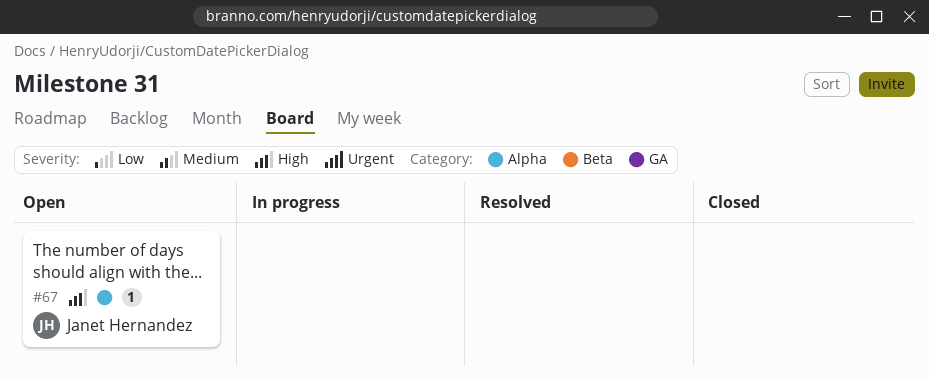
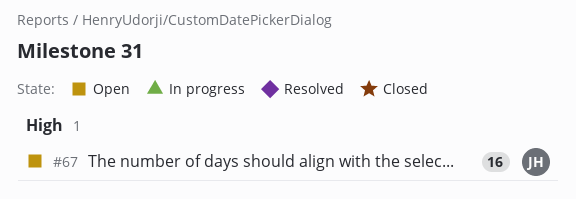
#67, estimate: 1 -> 16

